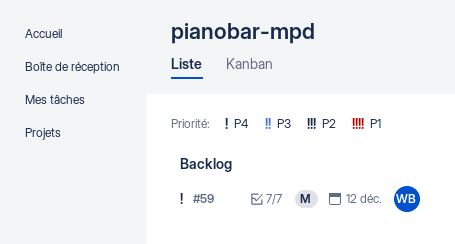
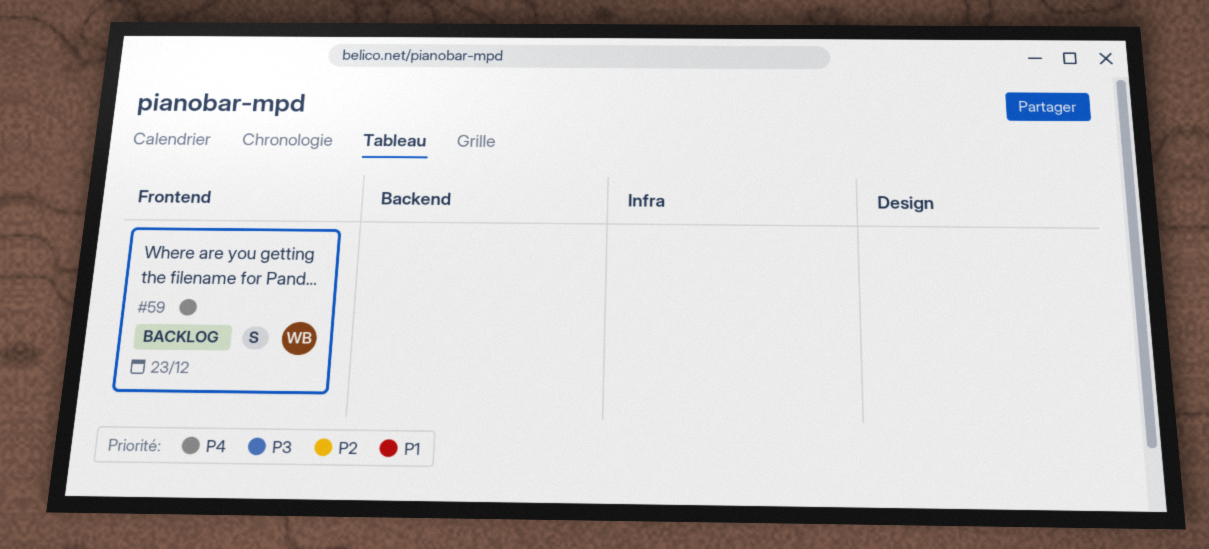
#59, estimate: M -> S
#59, due: Dec 12 -> Dec 23

